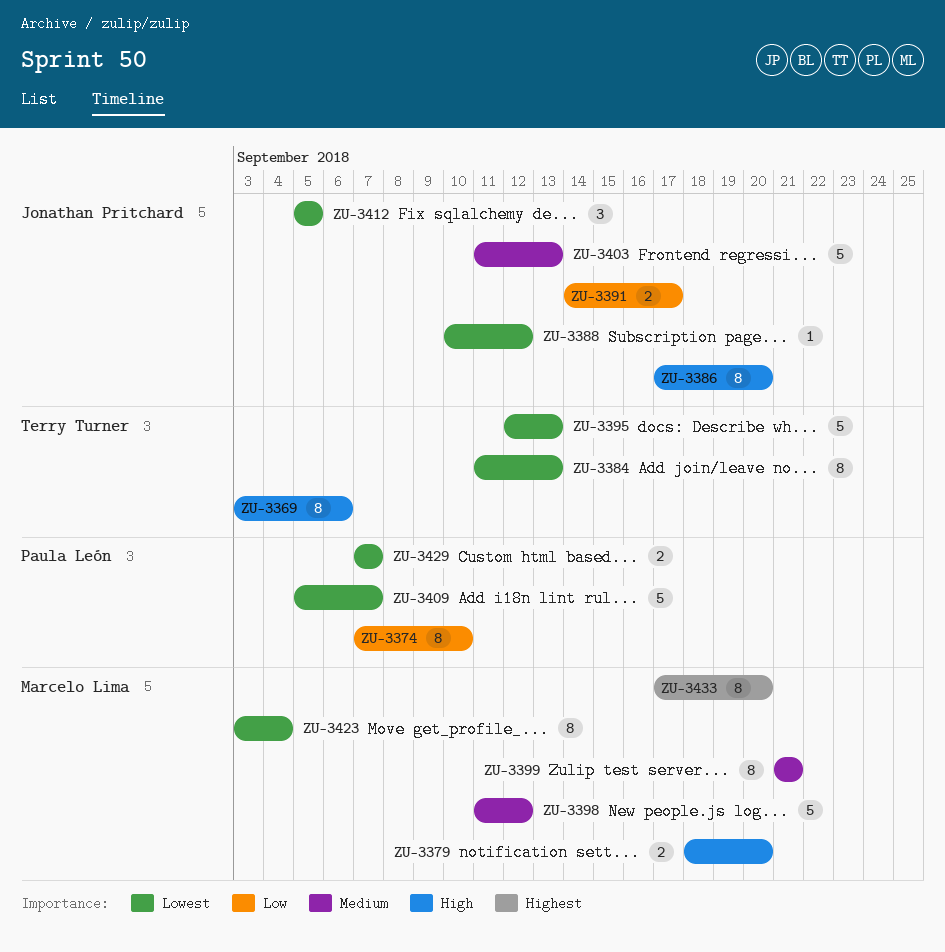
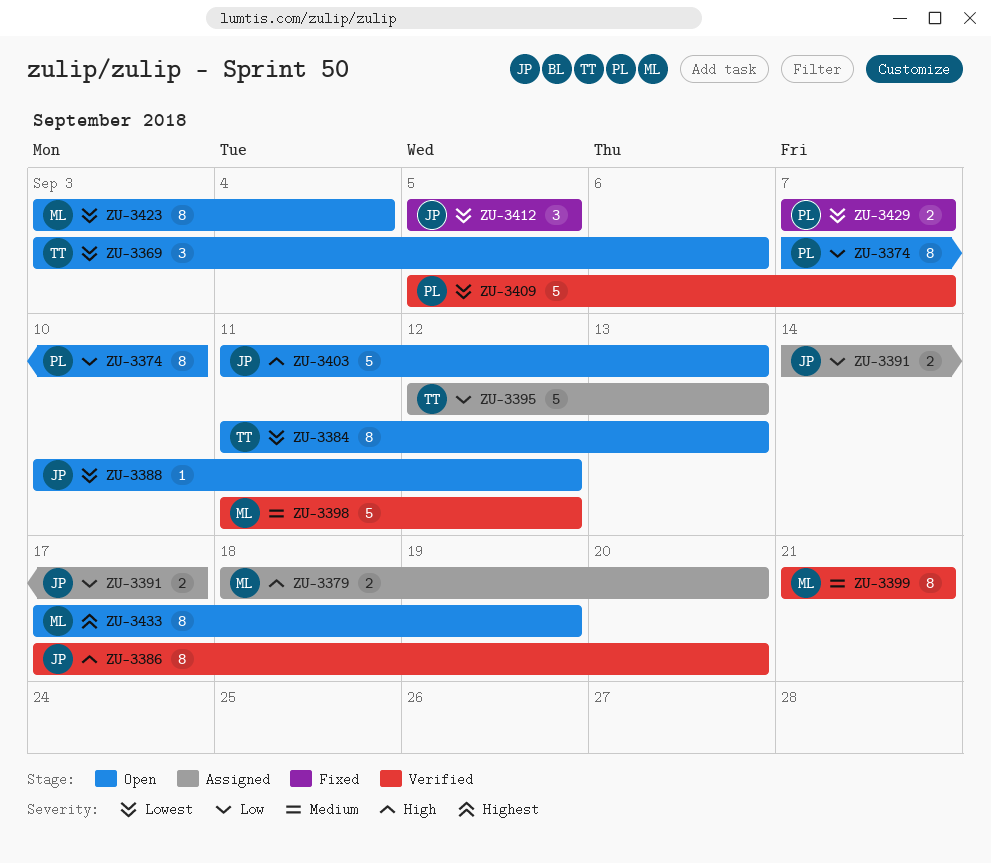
ZU-3369, priority: High -> Lowest
ZU-3369, estimate: 8 -> 3
ZU-3395, priority: Lowest -> Low
ZU-3403, priority: Medium -> High
ZU-3433, due: Sep 20 -> Sep 19

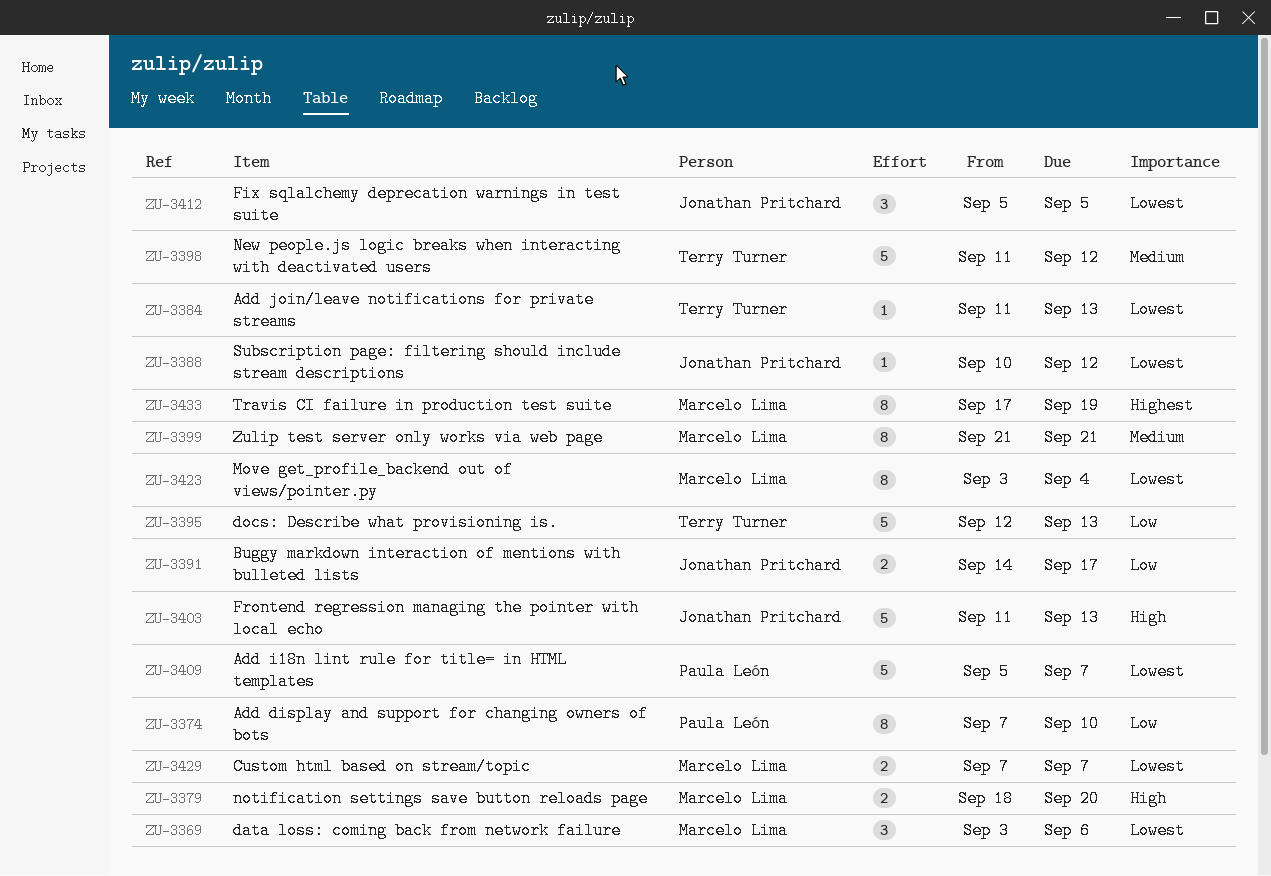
ZU-3369, owner: Terry Turner -> Marcelo Lima
ZU-3384, estimate: 8 -> 1
ZU-3386: present -> none
ZU-3398, owner: Marcelo Lima -> Terry Turner
ZU-3429, owner: Paula León -> Marcelo Lima

